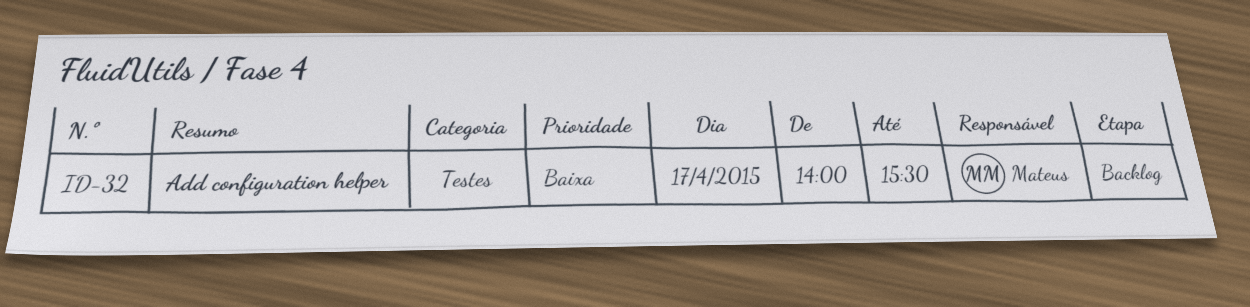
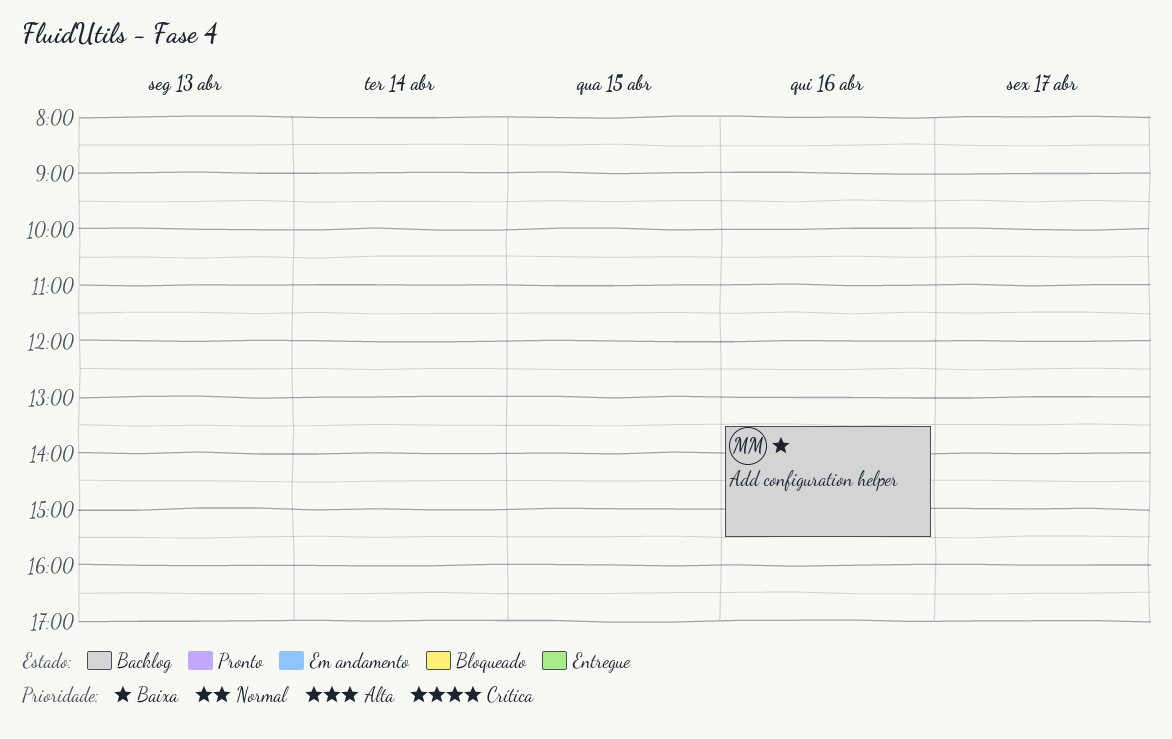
Add configuration helper, day: Apr 17 -> Apr 16
Add configuration helper, begins: 14:00 -> 13:30

